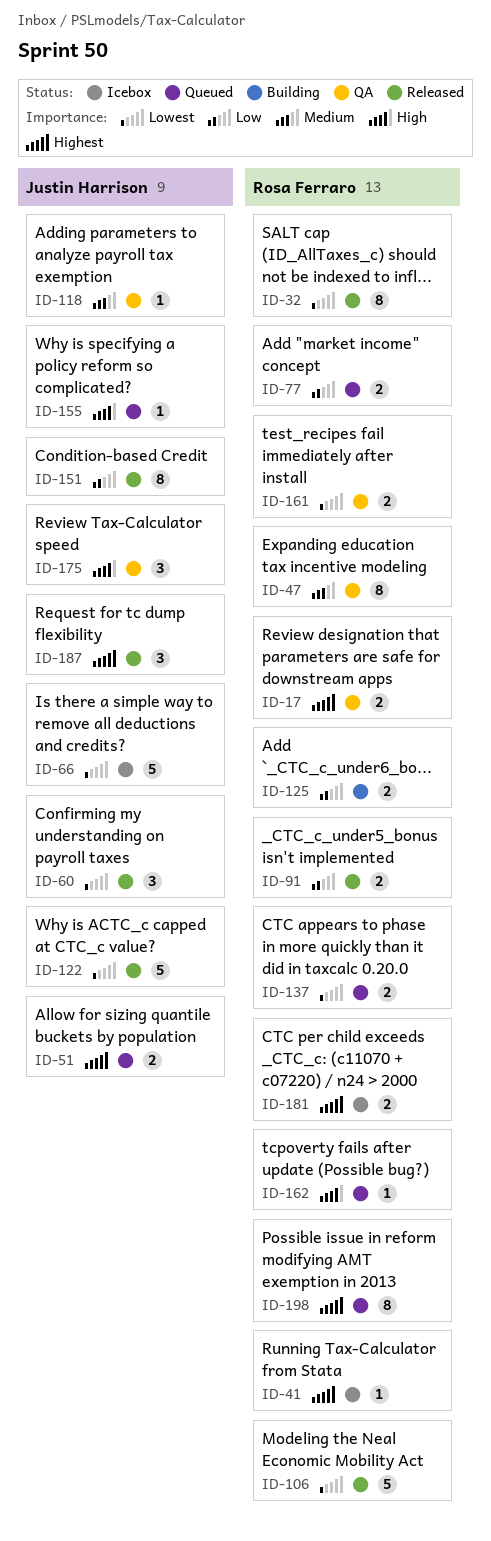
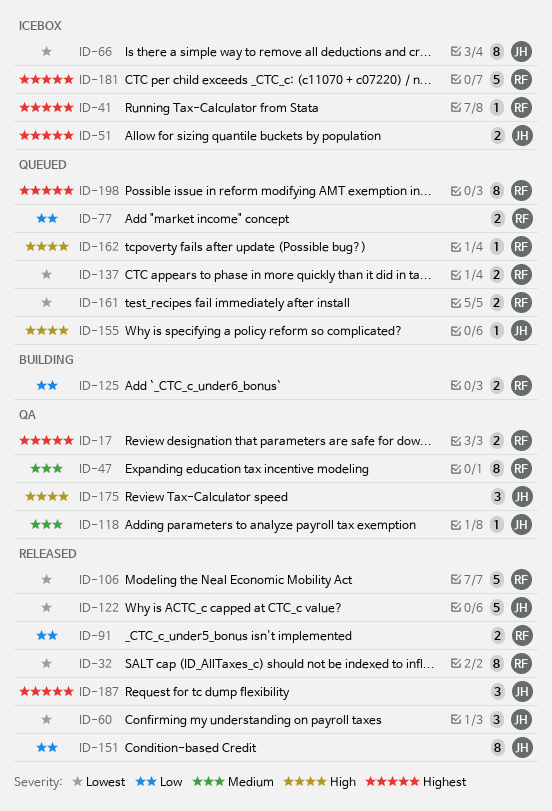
ID-51, status: Queued -> Icebox
ID-66, estimate: 5 -> 8
ID-161, status: QA -> Queued
ID-181, estimate: 2 -> 5

